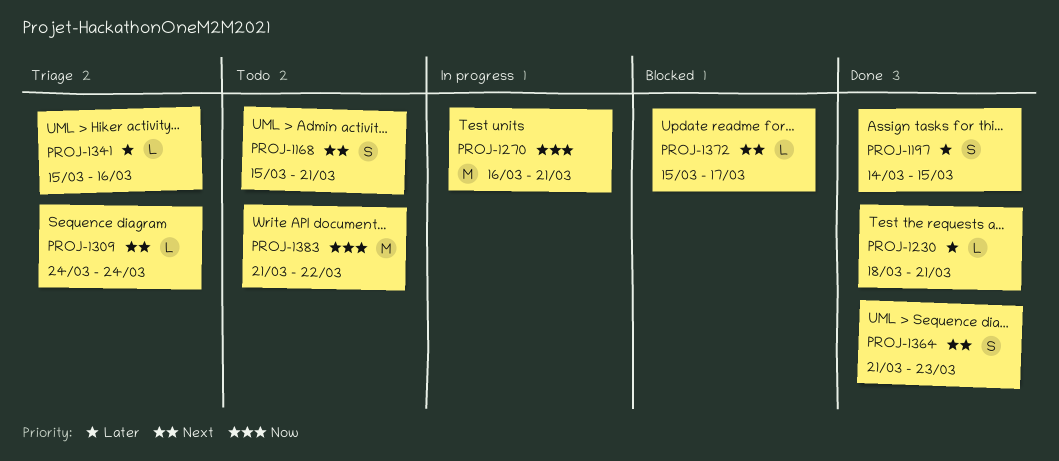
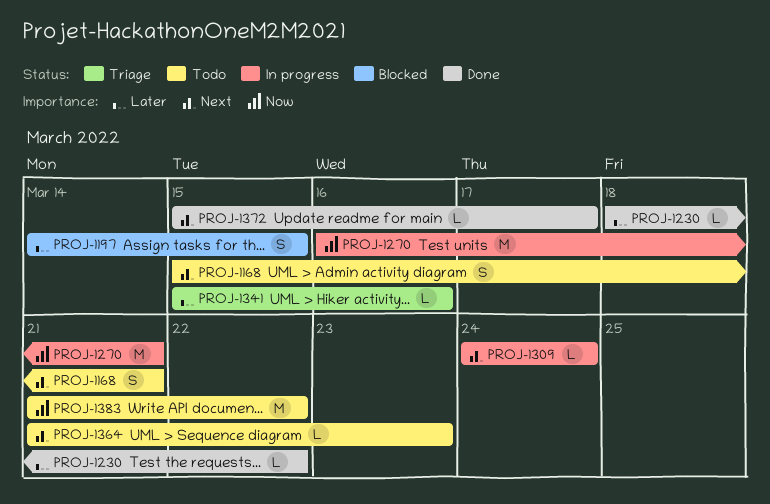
PROJ-1197, status: Done -> Blocked
PROJ-1230, due: Mar 21 -> Mar 22
PROJ-1309, status: Triage -> In progress
PROJ-1364, status: Done -> Todo
PROJ-1364, estimate: S -> L
PROJ-1372, status: Blocked -> Done

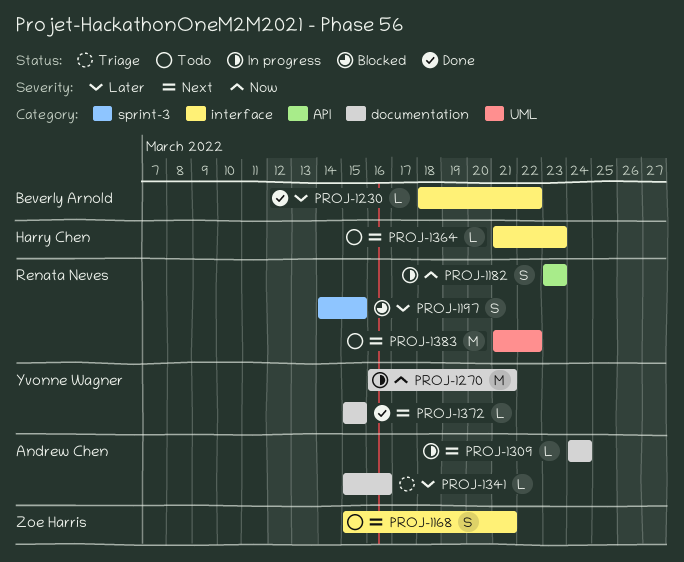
PROJ-1182: none -> present
PROJ-1372, due: Mar 17 -> Mar 15
PROJ-1383, priority: Now -> Next

